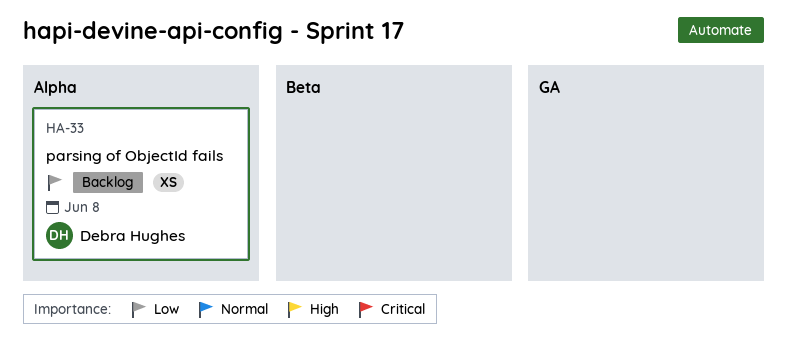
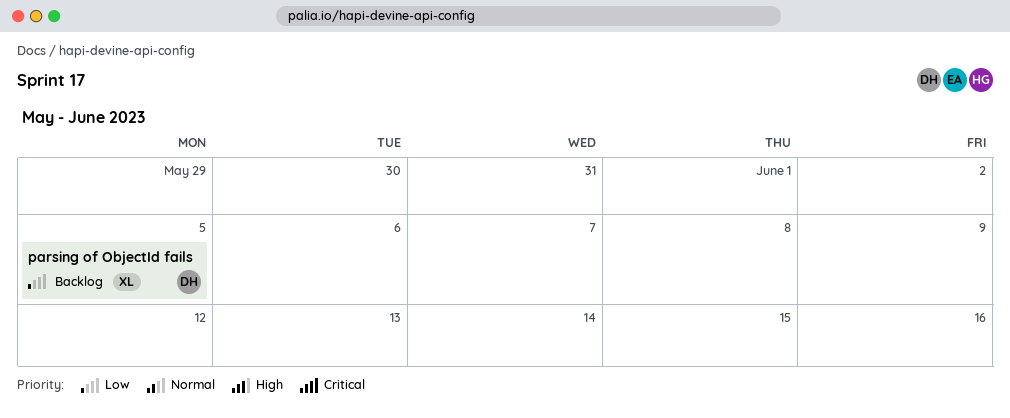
parsing of ObjectId fails, estimate: XS -> XL
parsing of ObjectId fails, due: Jun 8 -> Jun 5

